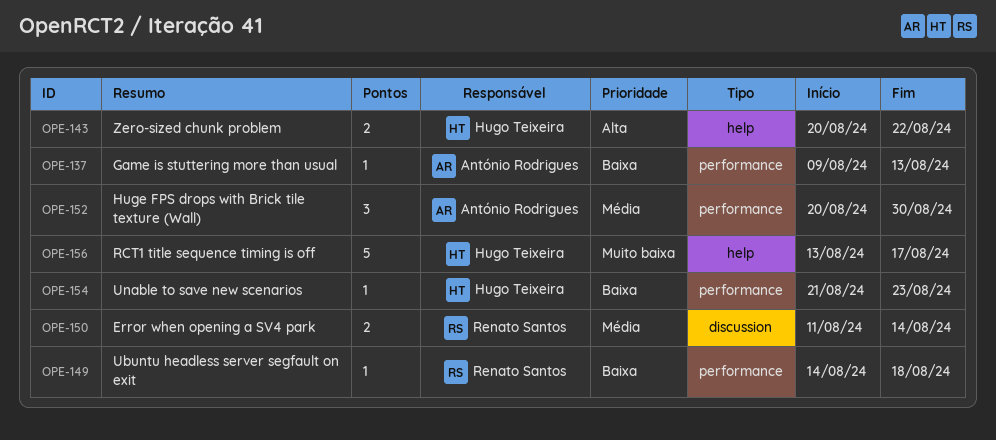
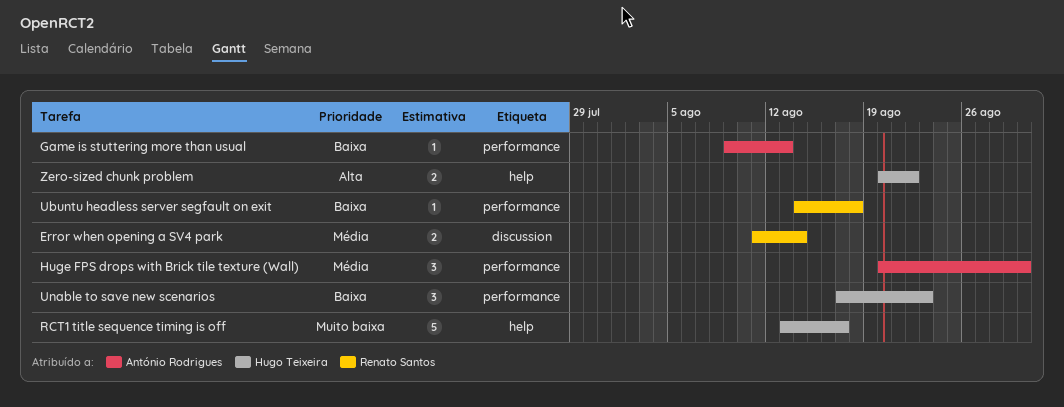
Unable to save new scenarios, estimate: 1 -> 3
Unable to save new scenarios, start: Aug 21 -> Aug 17

